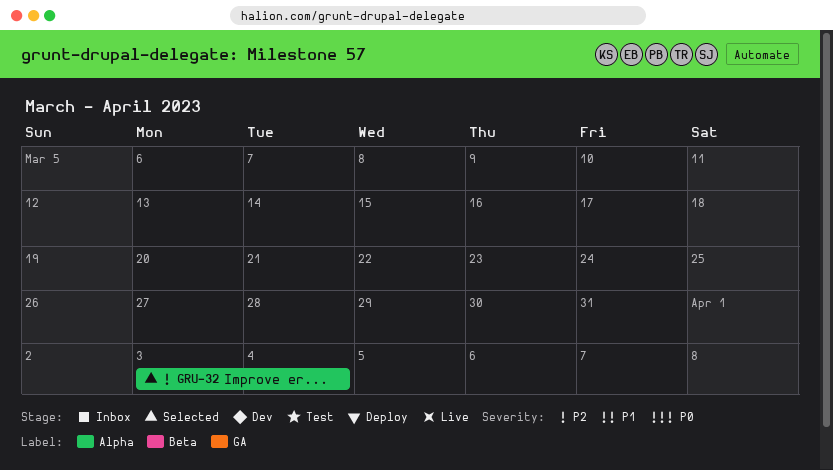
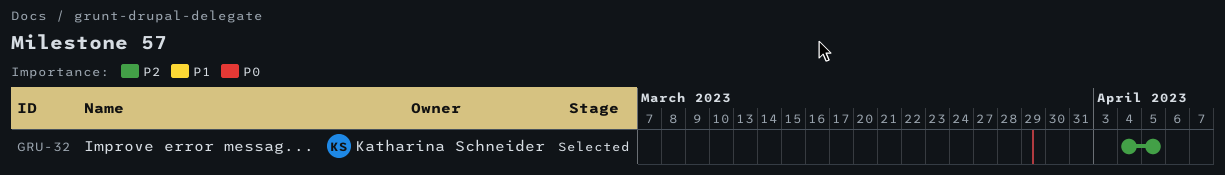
GRU-32, start: Apr 3 -> Apr 4
GRU-32, due: Apr 4 -> Apr 5

